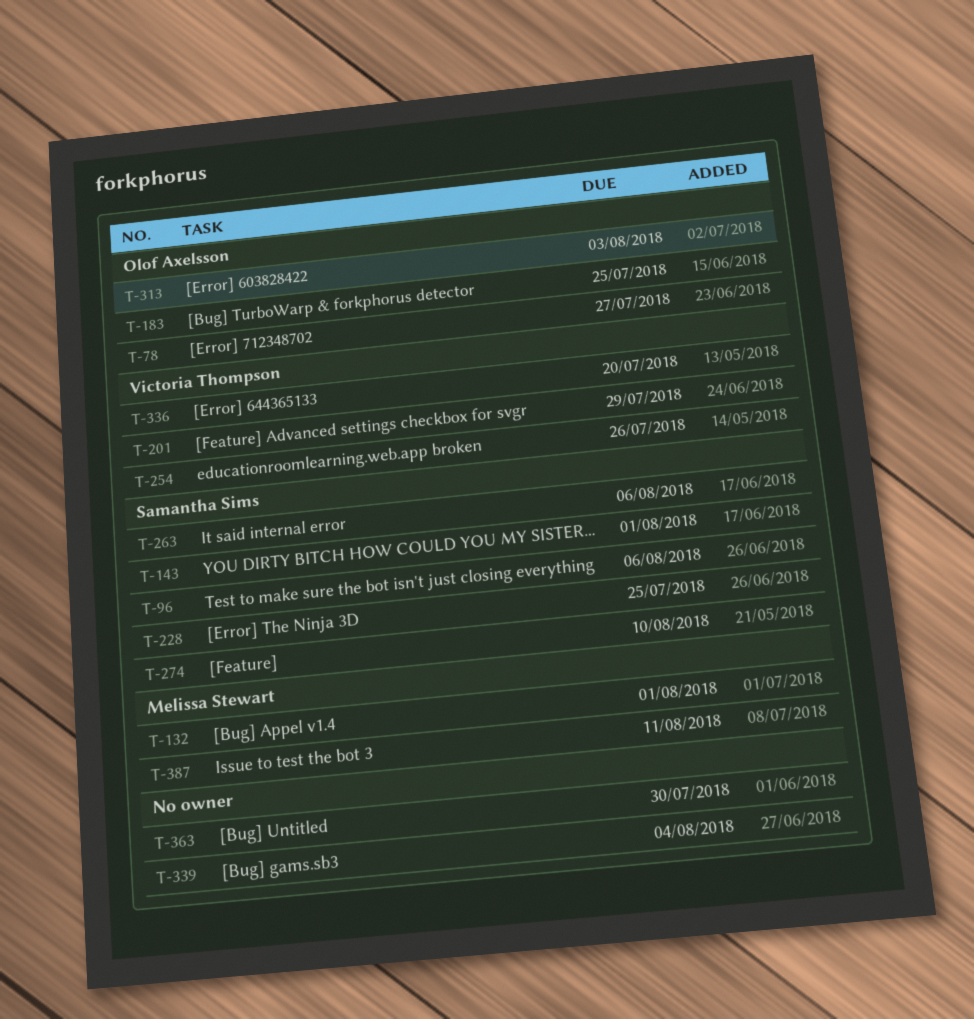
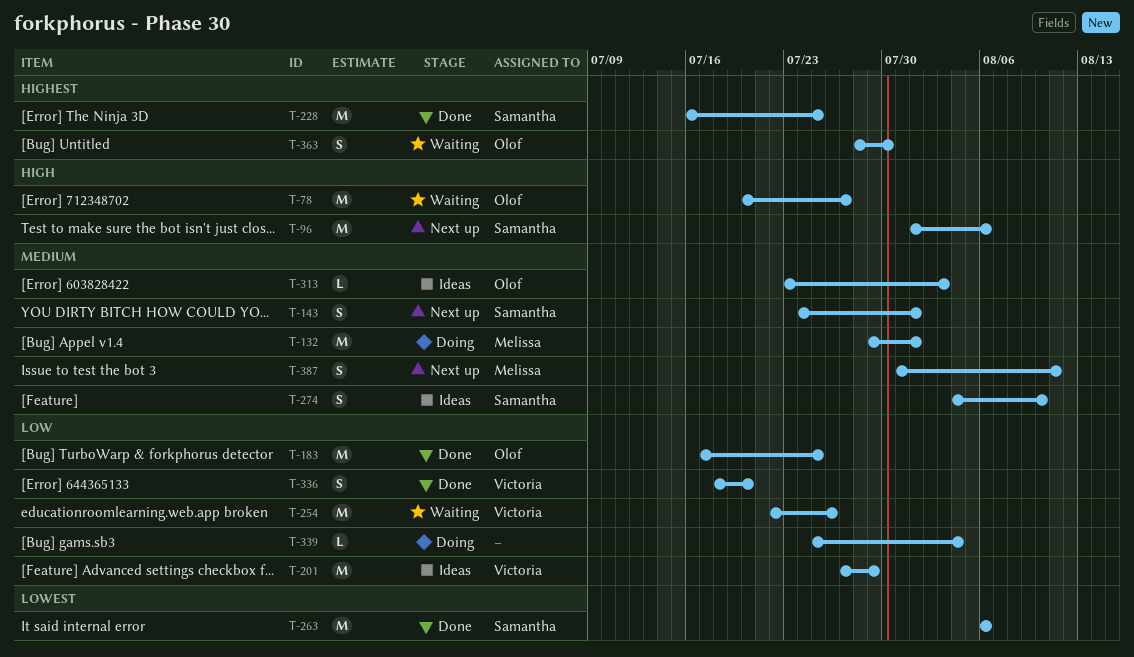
T-363, owner: none -> Olof Axelsson

